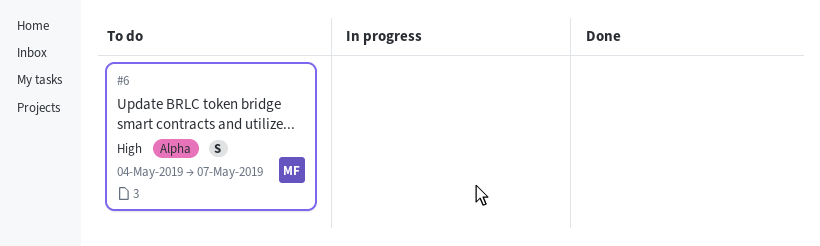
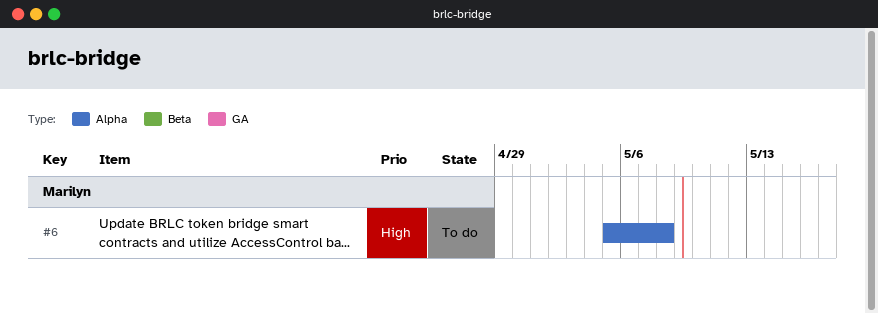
#6, start: May 4 -> May 5
#6, due: May 7 -> May 8

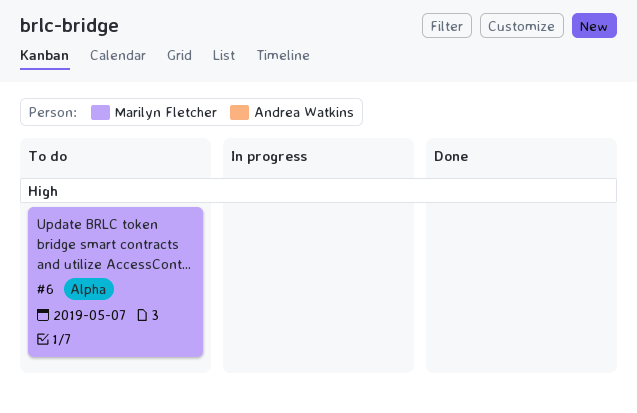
#6, due: May 8 -> May 7

